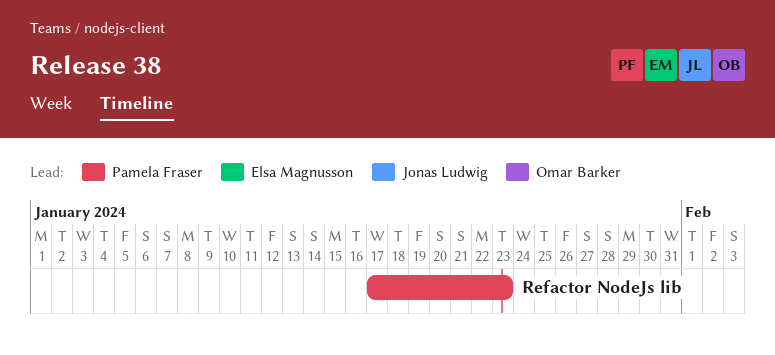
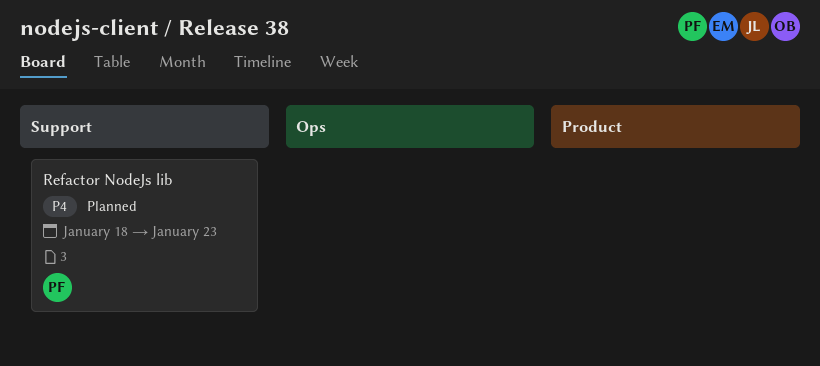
Refactor NodeJs lib, start: Jan 17 -> Jan 18

